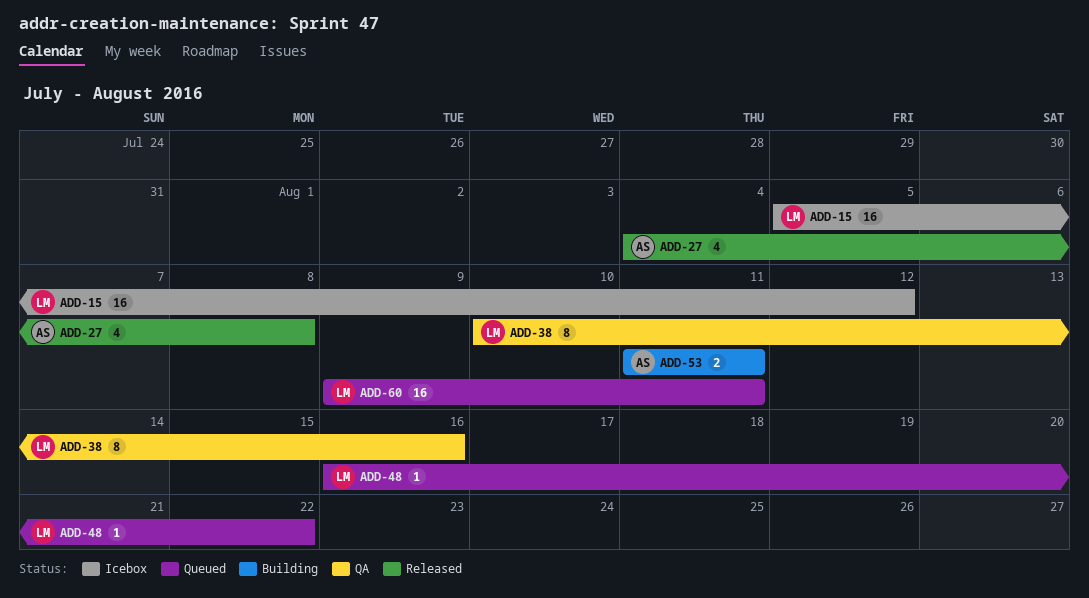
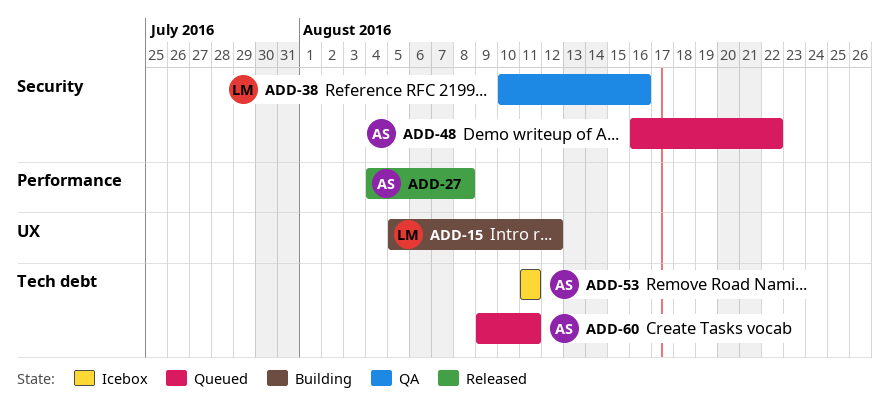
ADD-15, status: Icebox -> Building
ADD-48, owner: LM -> AS
ADD-53, status: Building -> Icebox
ADD-60, owner: LM -> AS

